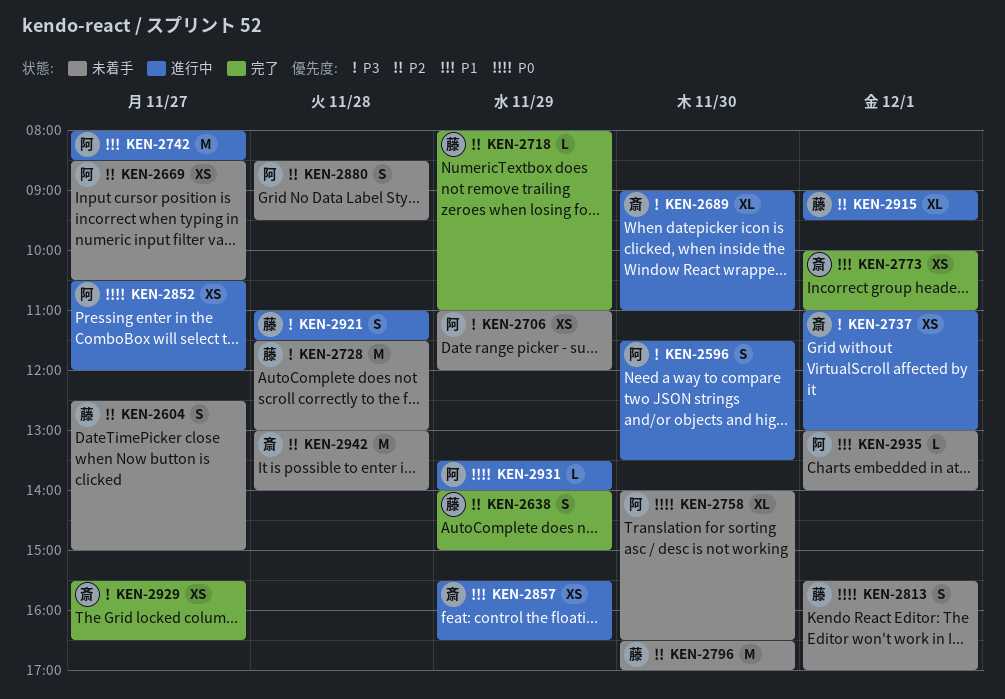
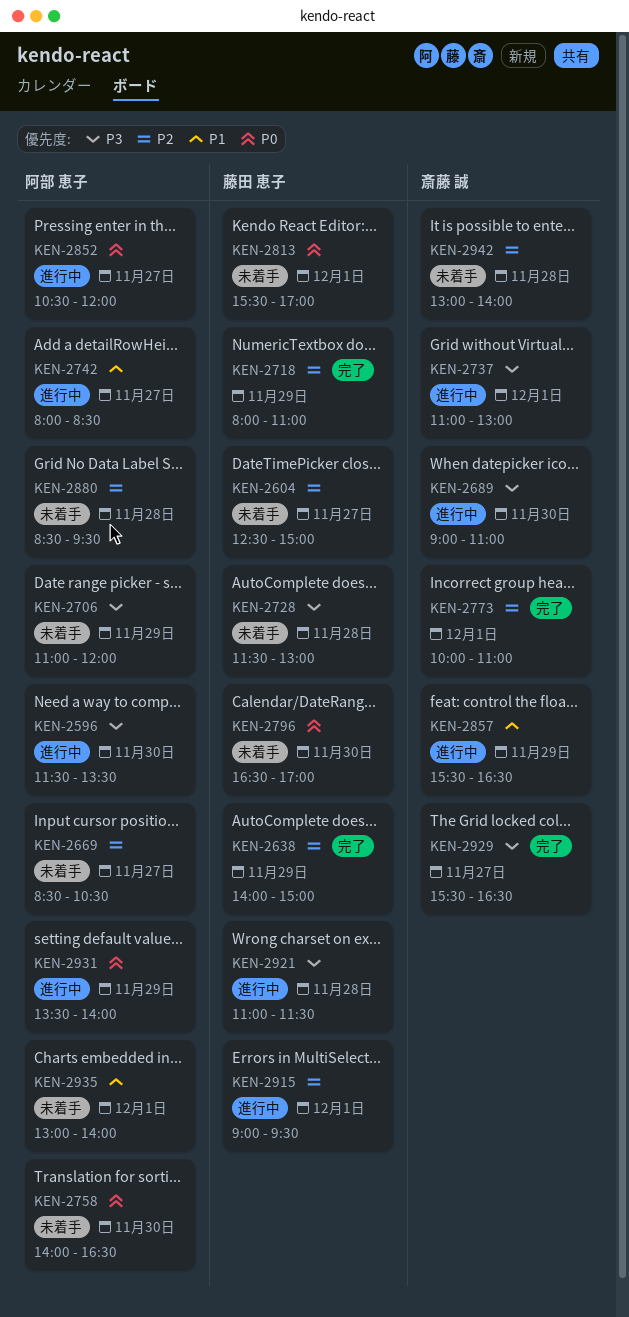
KEN-2773, priority: P1 -> P2
KEN-2796, priority: P2 -> P0

